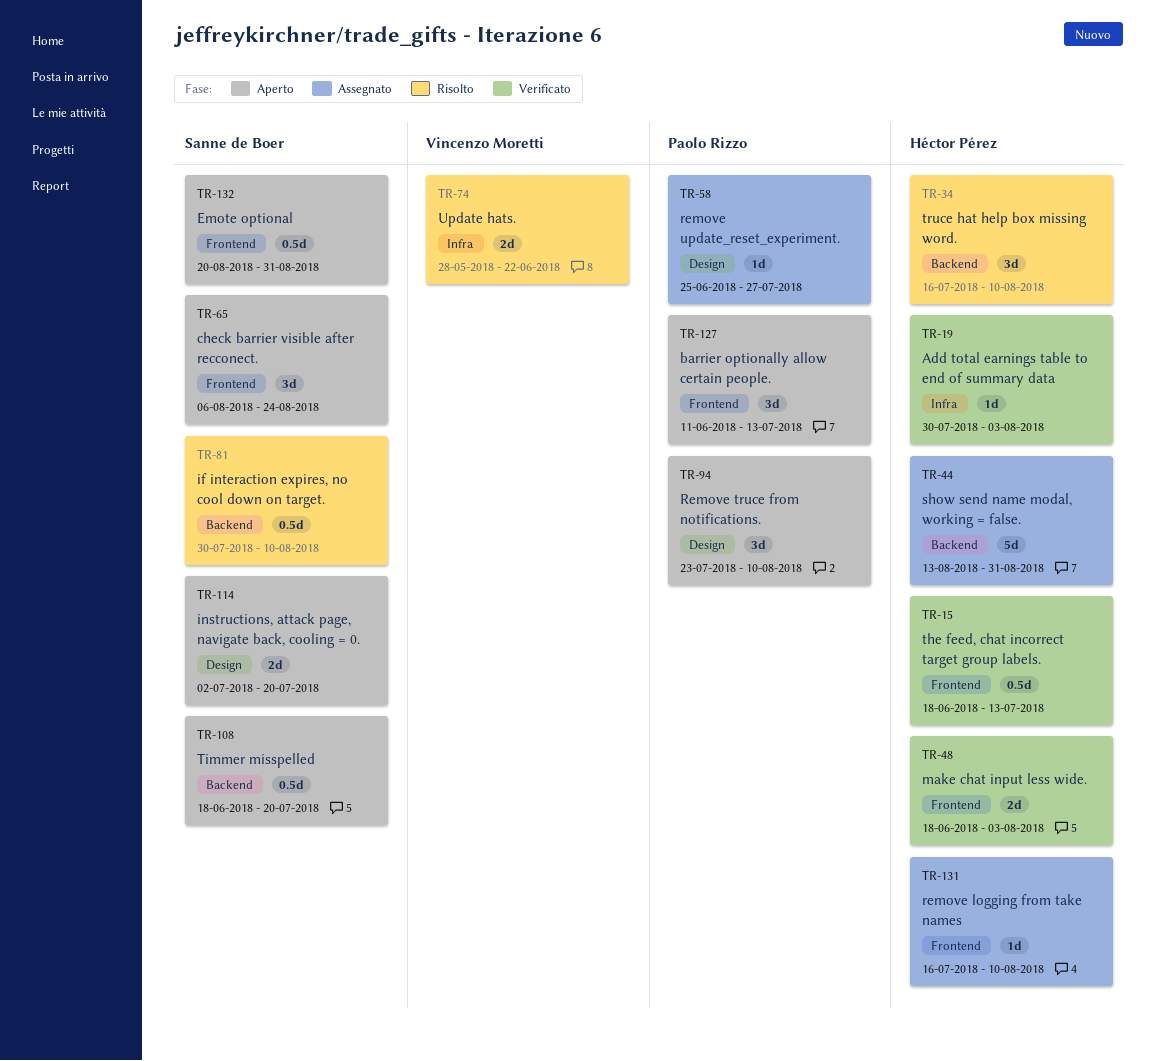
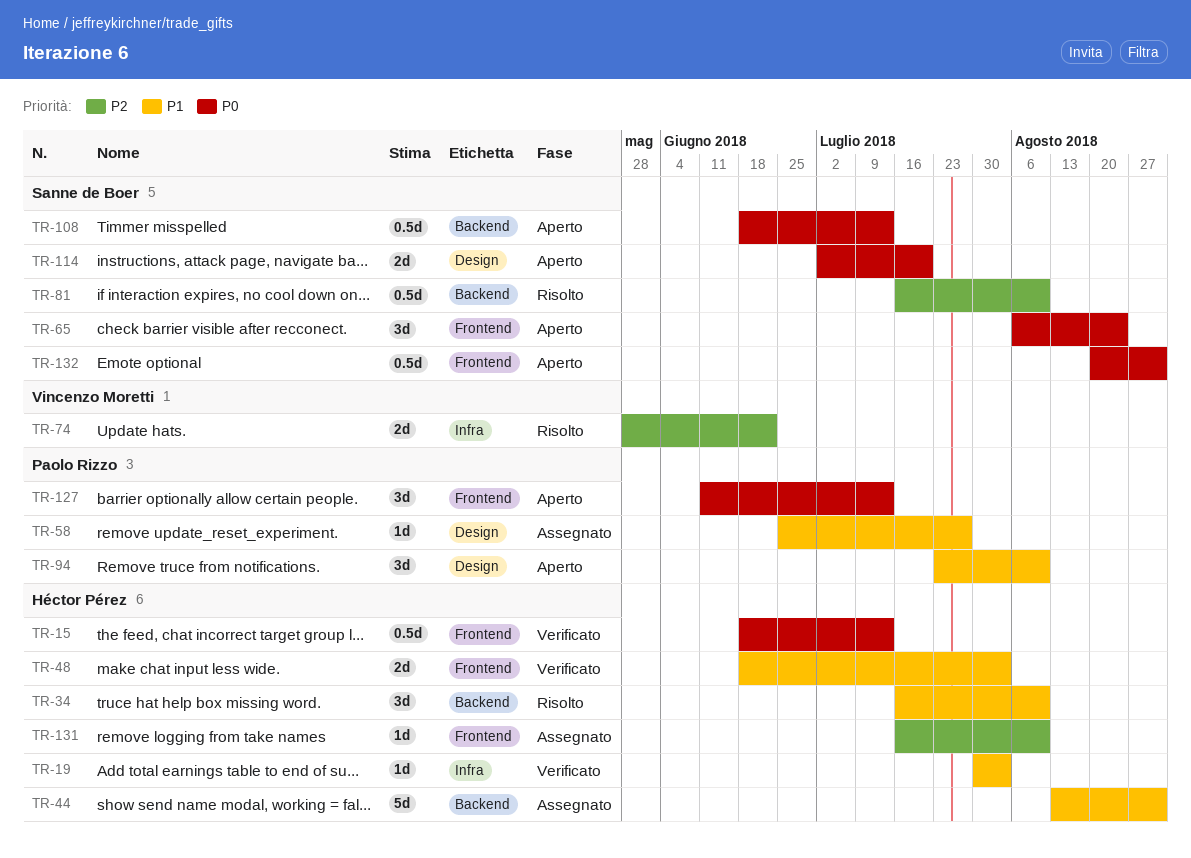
TR-81, start: Jul 30 -> Jul 16
TR-108, due: Jul 20 -> Jul 13

